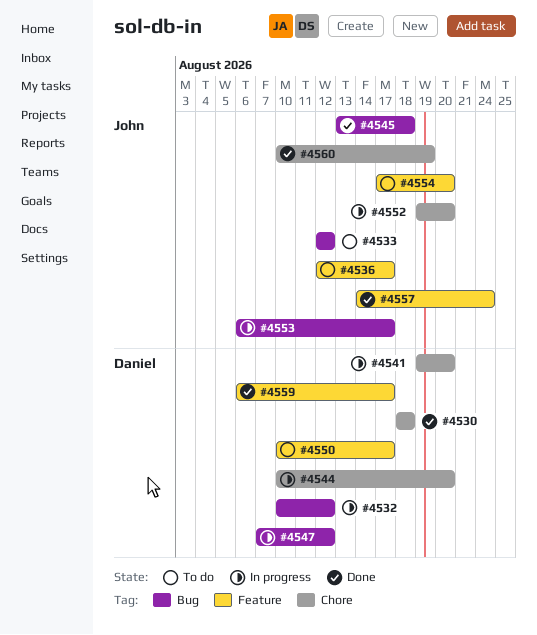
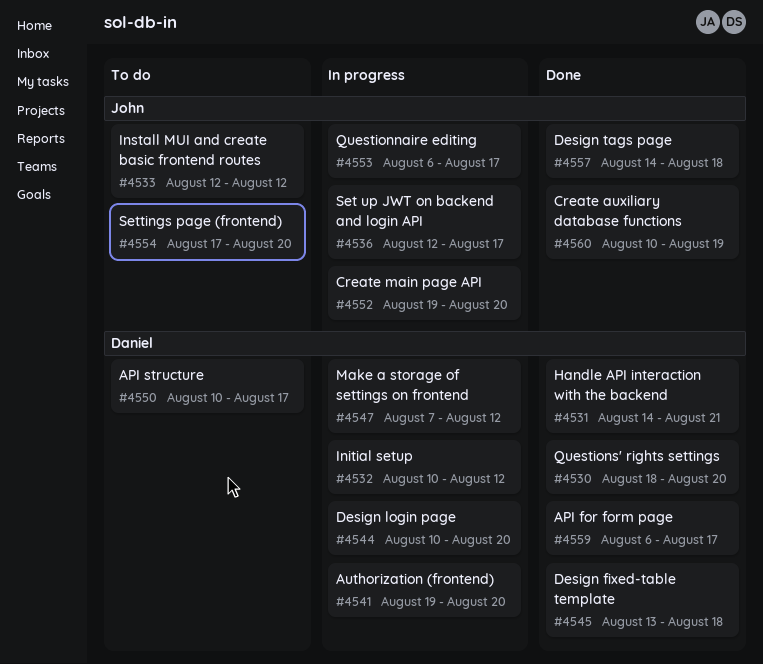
#4530, due: Aug 18 -> Aug 20
#4531: none -> present
#4536, status: To do -> In progress
#4545, owner: John -> Daniel
#4557, due: Aug 24 -> Aug 18

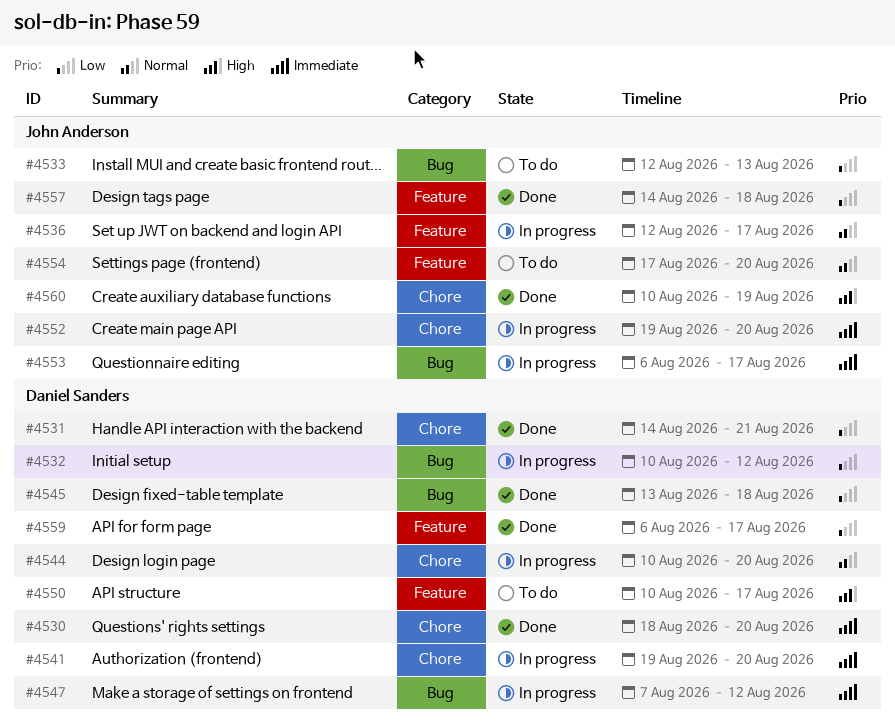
#4533, due: Aug 12 -> Aug 13

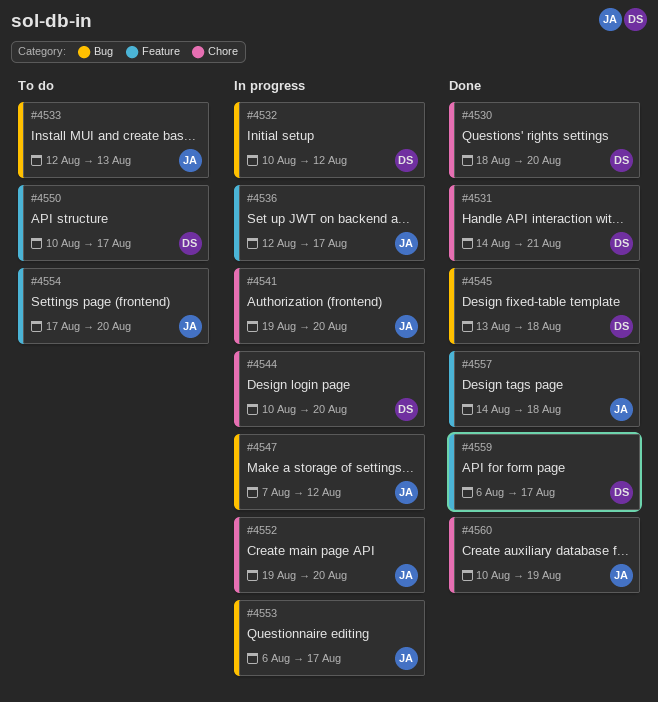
#4541, owner: Daniel Sanders -> John Anderson
#4547, owner: Daniel Sanders -> John Anderson

